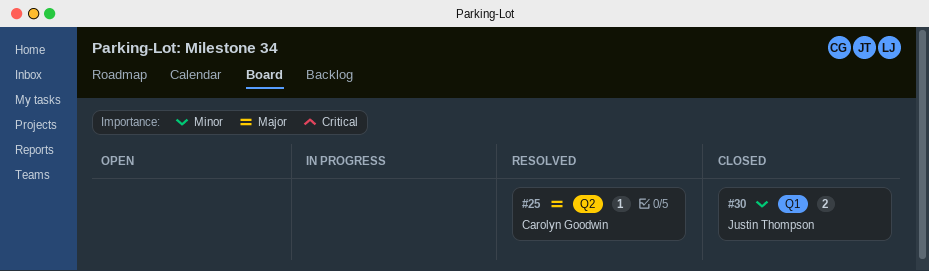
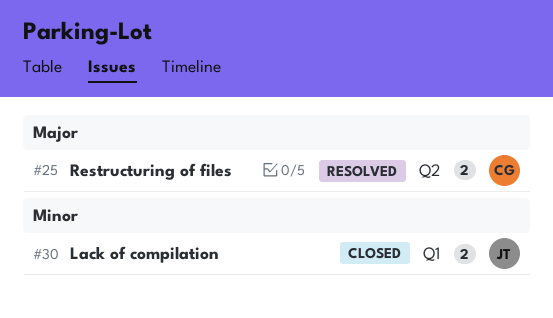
#25, estimate: 1 -> 2

